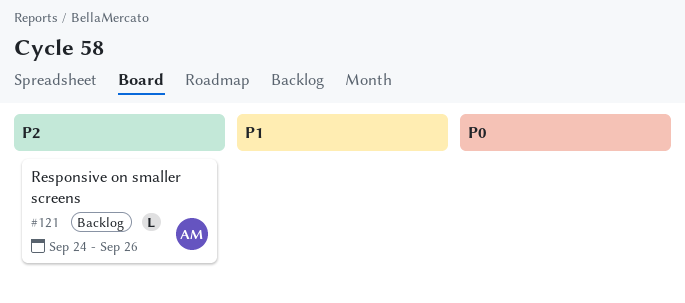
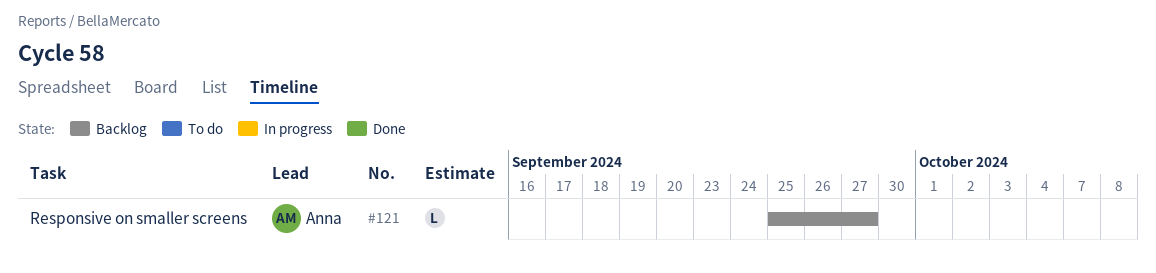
#121, start: Sep 24 -> Sep 25
#121, due: Sep 26 -> Sep 27

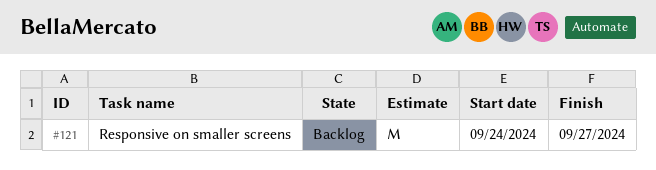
#121, estimate: L -> M
#121, start: Sep 25 -> Sep 24

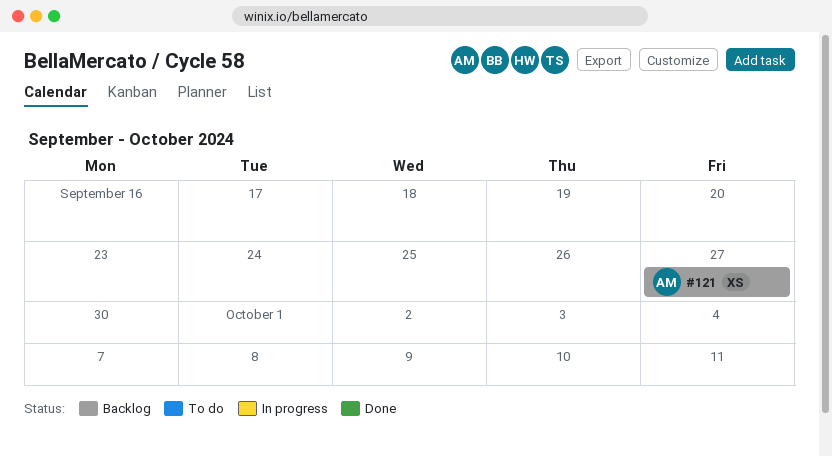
#121, estimate: M -> XS
#121, start: Sep 24 -> Sep 27

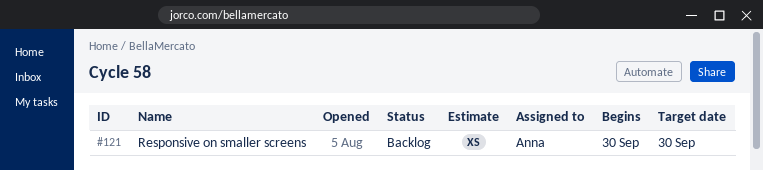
#121, start: Sep 27 -> Sep 30
#121, due: Sep 27 -> Sep 30

